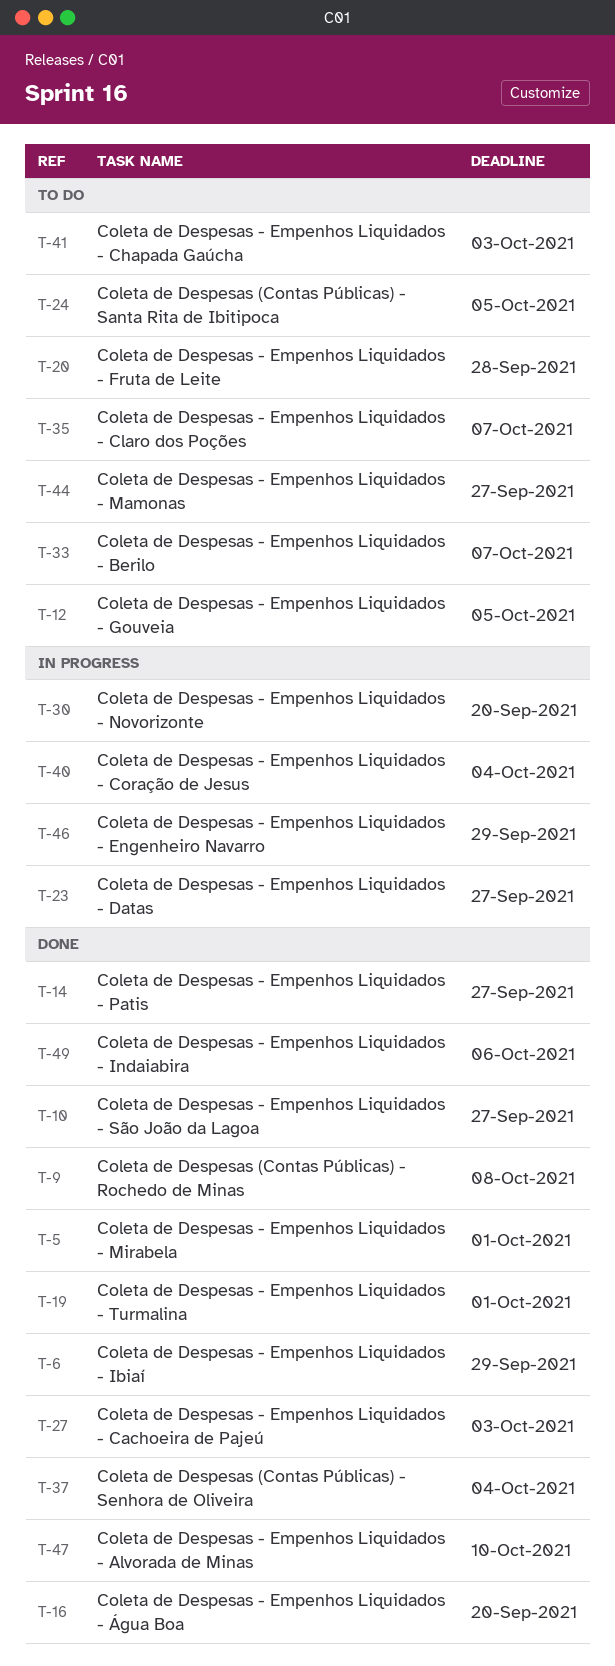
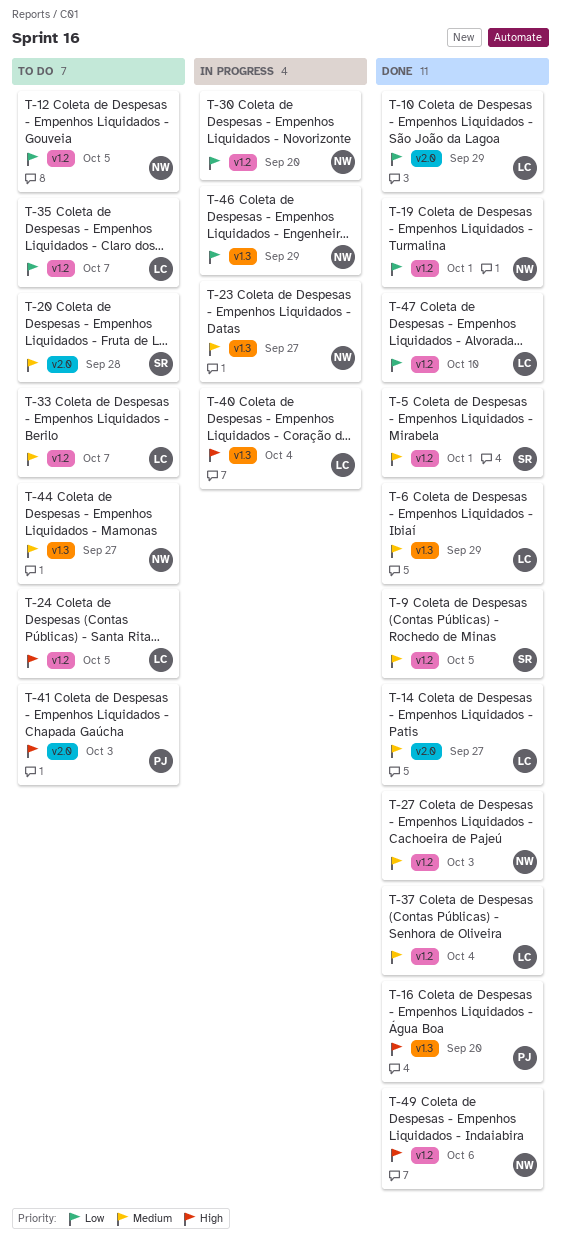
T-9, due: Oct 8 -> Oct 5
T-10, due: Sep 27 -> Sep 29

